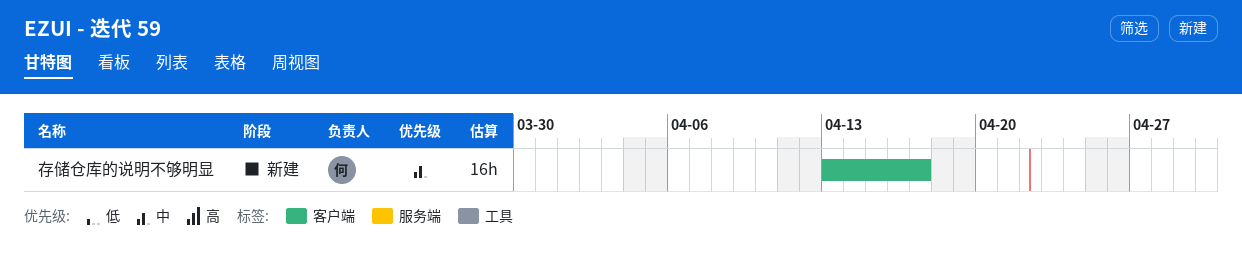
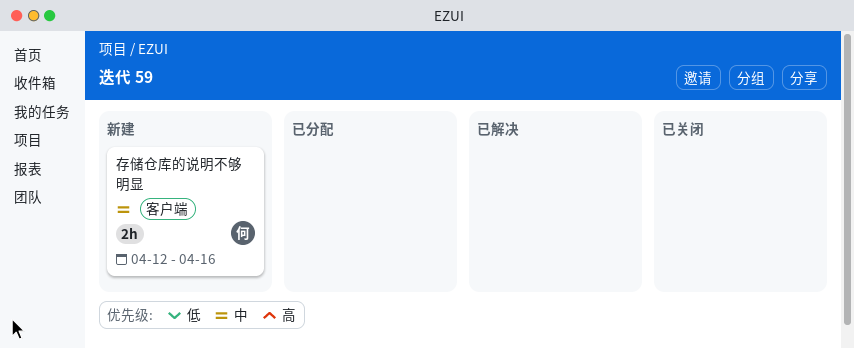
存储仓库的说明不够明显, estimate: 16h -> 2h
存储仓库的说明不够明显, start: Apr 13 -> Apr 12
存储仓库的说明不够明显, due: Apr 17 -> Apr 16

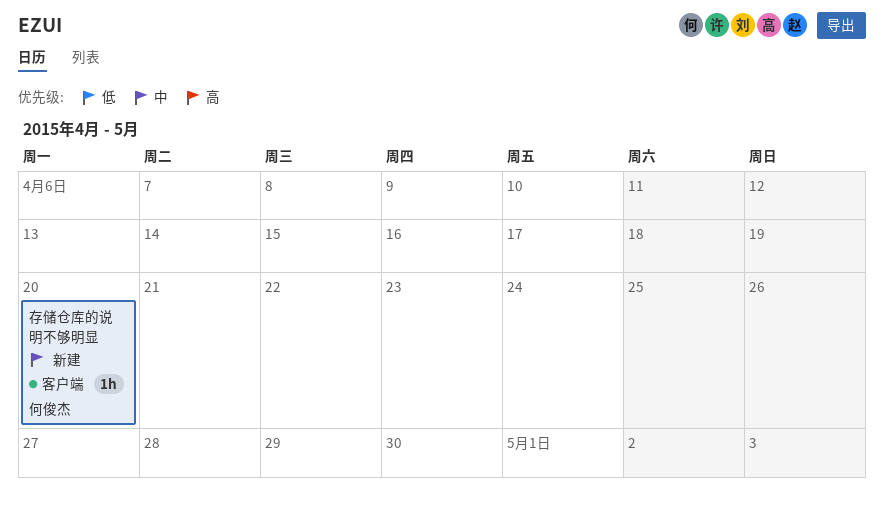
存储仓库的说明不够明显, estimate: 2h -> 1h
存储仓库的说明不够明显, due: Apr 16 -> Apr 20

